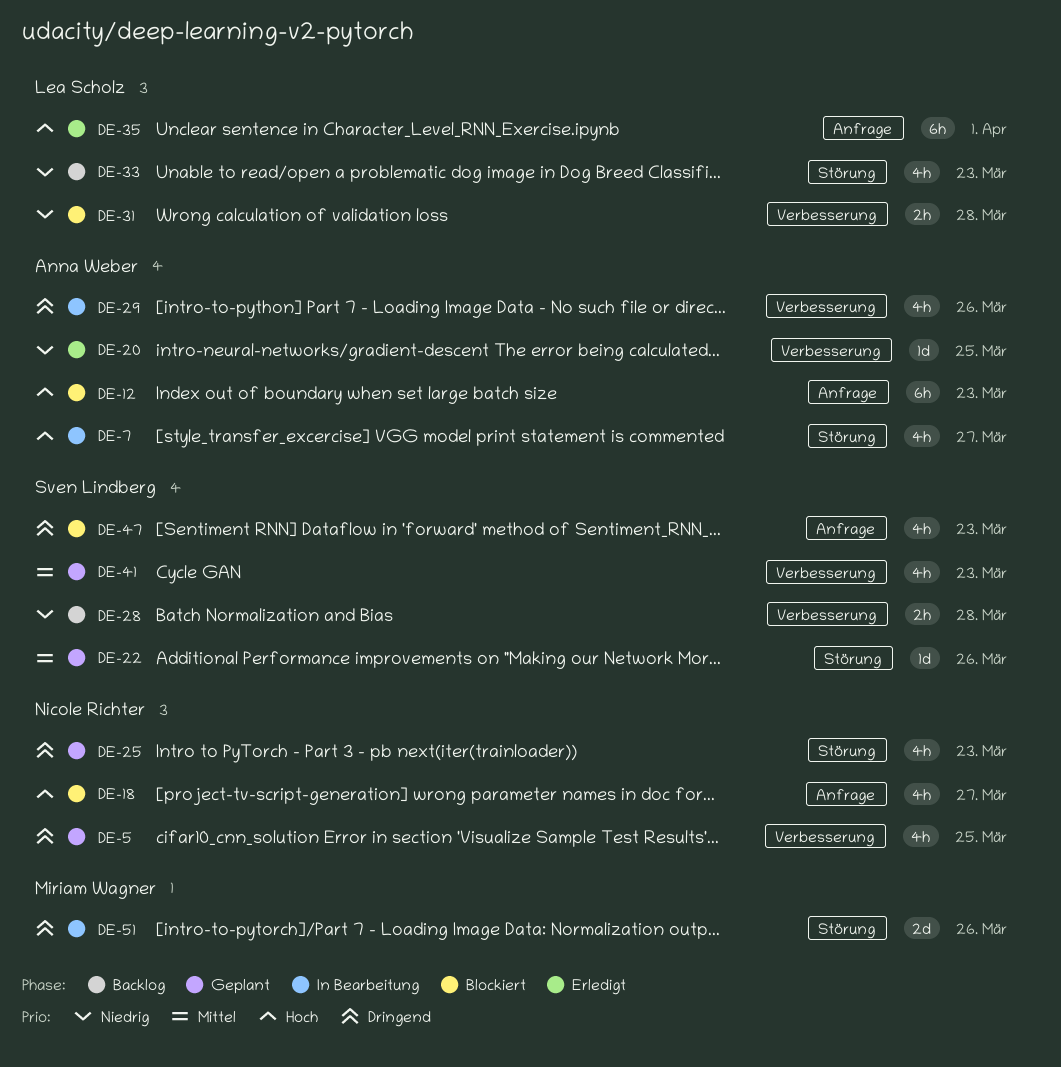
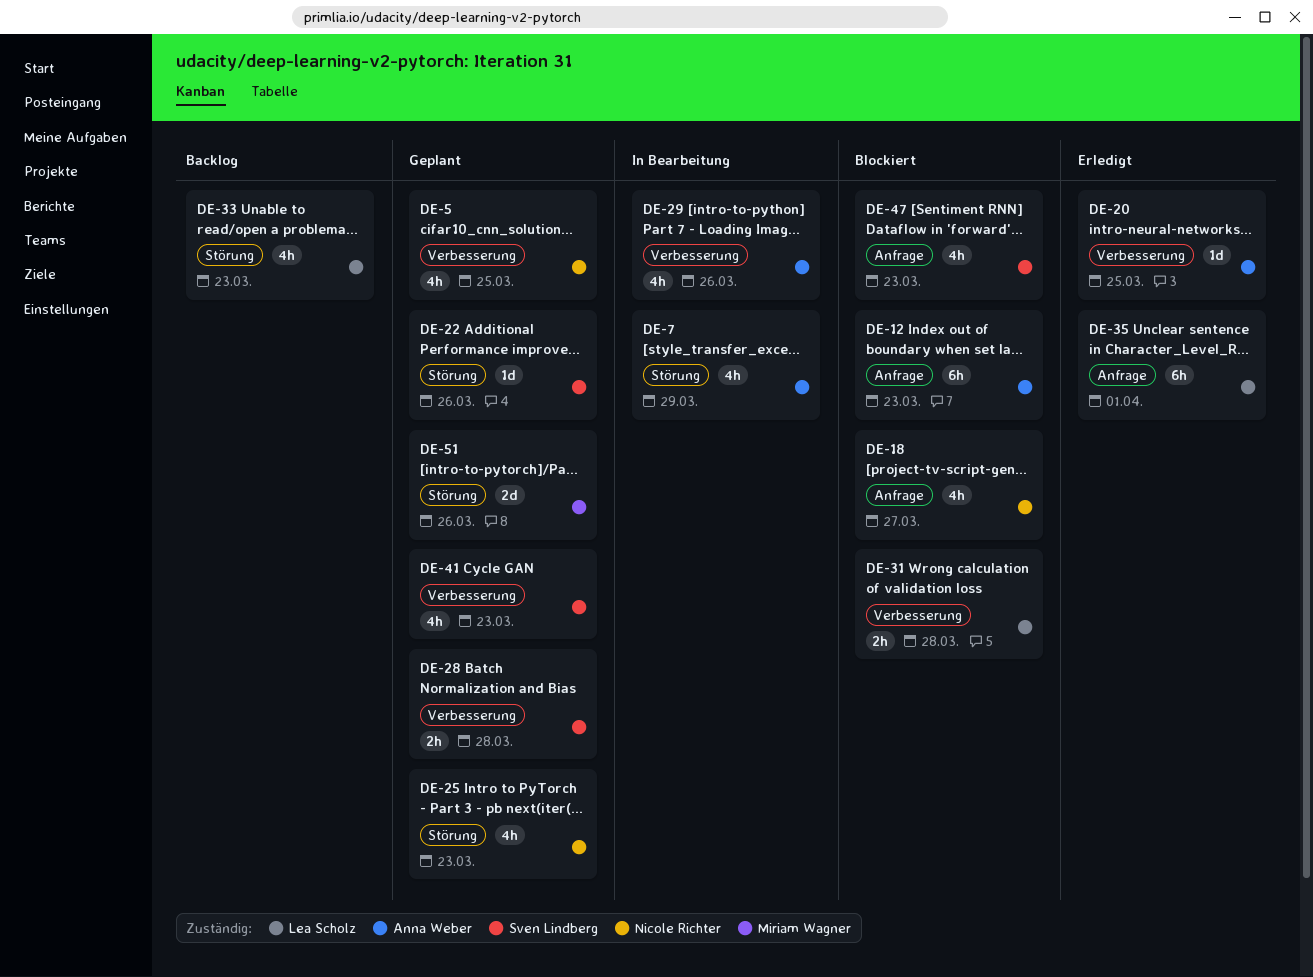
DE-7, due: Mar 27 -> Mar 29
DE-28, status: Backlog -> Geplant
DE-51, status: In Bearbeitung -> Geplant

